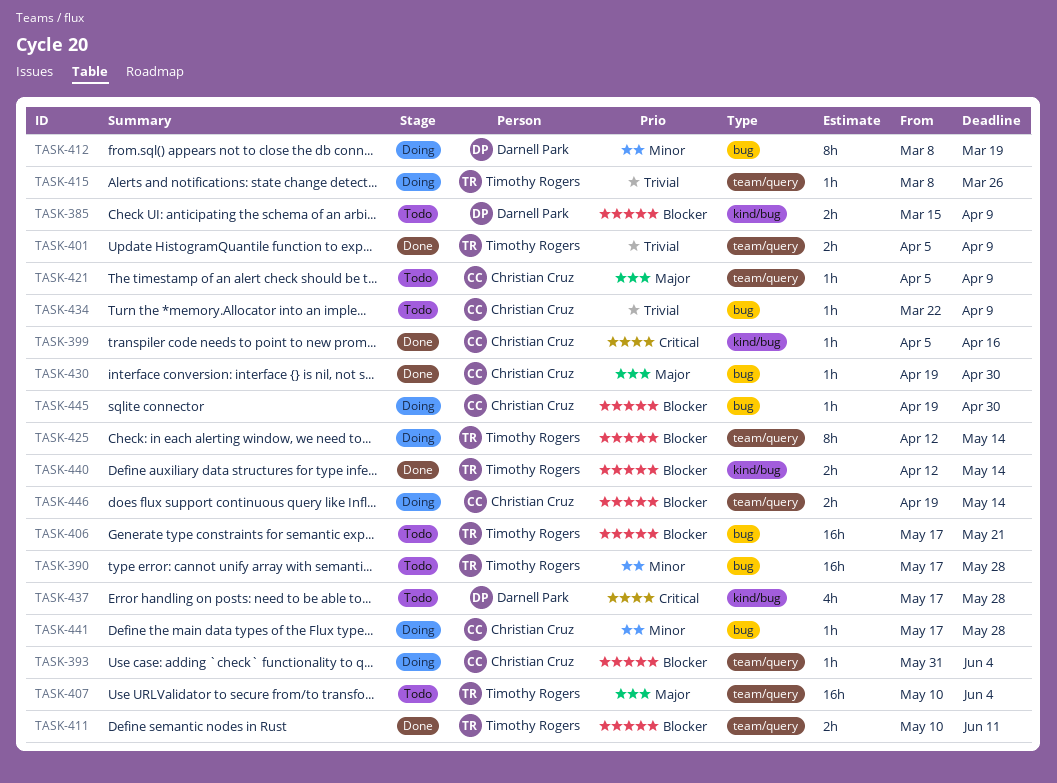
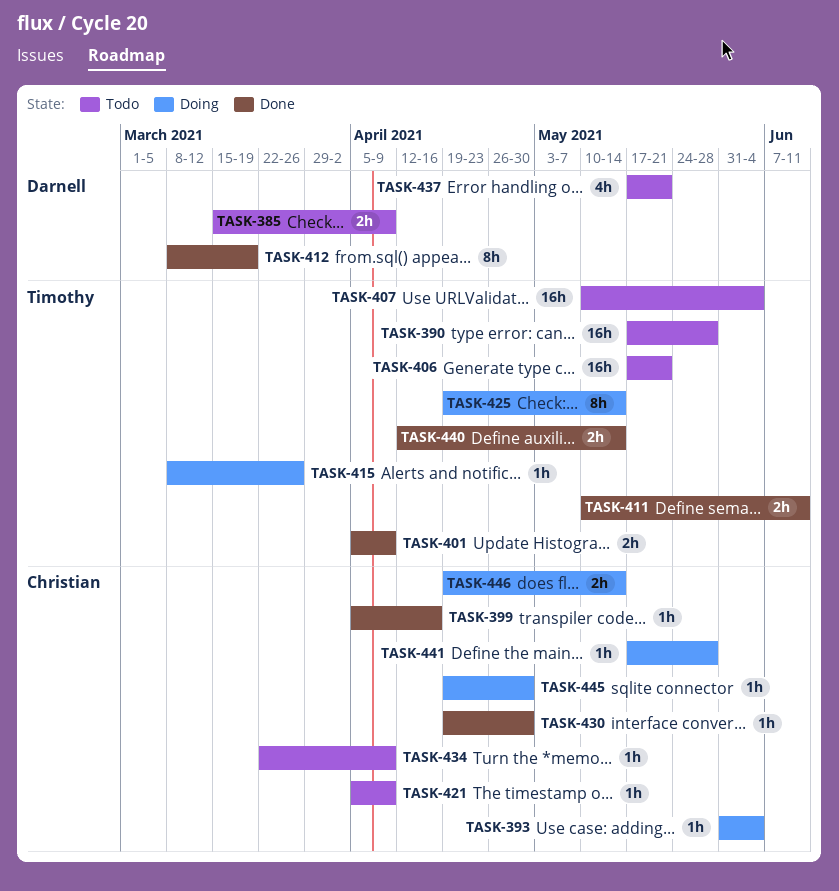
TASK-412, status: Doing -> Done
TASK-425, start: Apr 12 -> Apr 19
TASK-437, due: May 28 -> May 21

